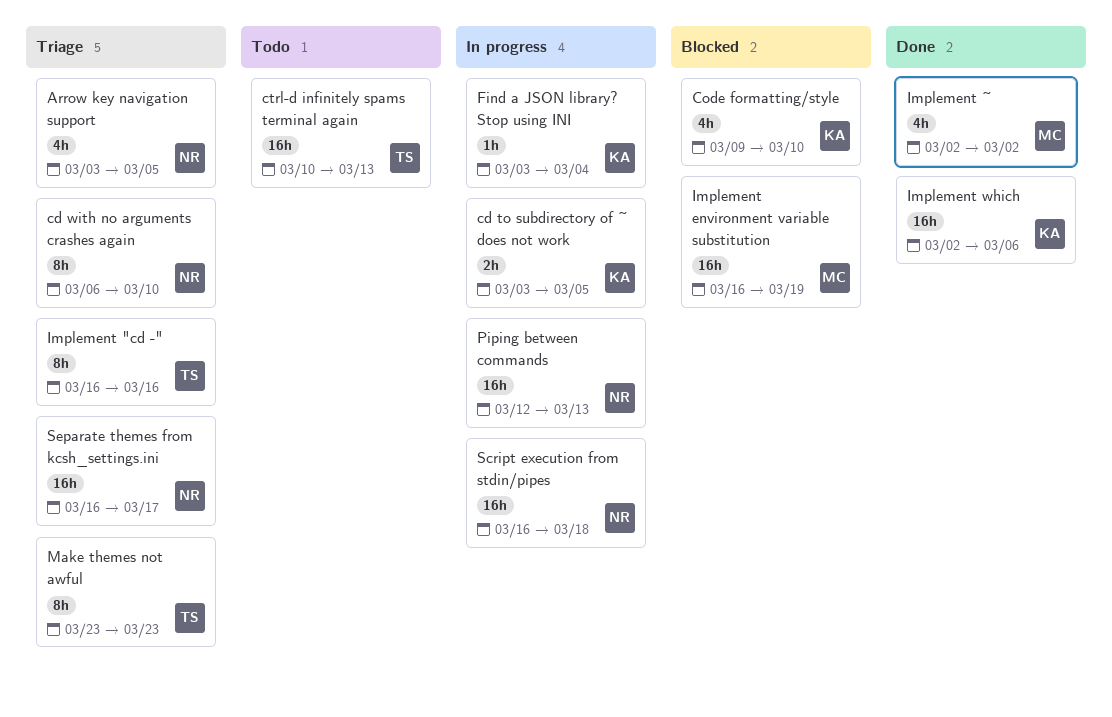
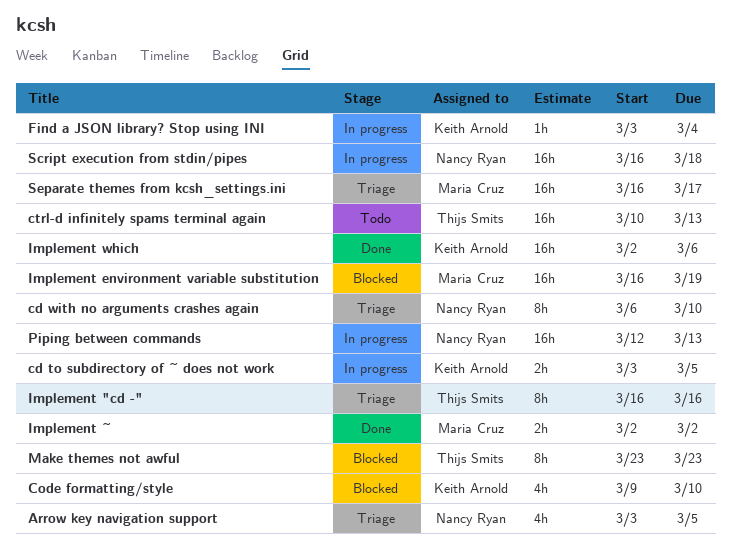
Implement ~, estimate: 4h -> 2h
Make themes not awful, status: Triage -> Blocked
Separate themes from kcsh_settings.ini, owner: Nancy Ryan -> Maria Cruz

